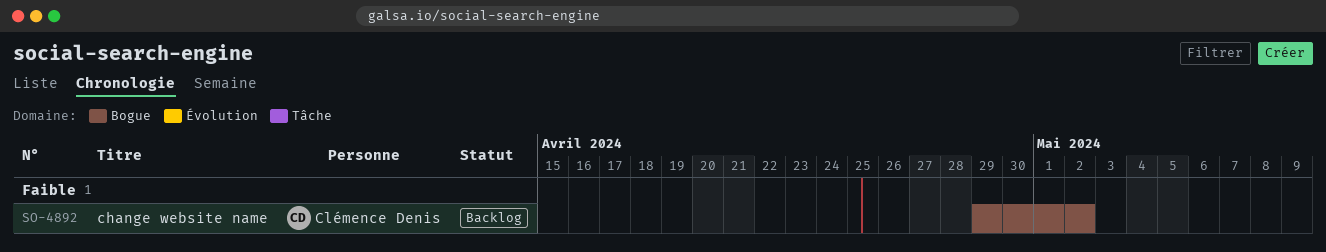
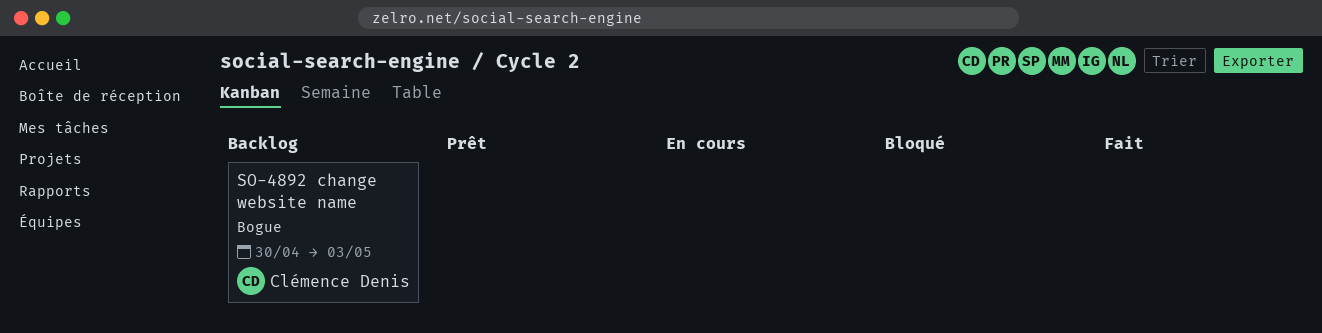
SO-4892, start: Apr 29 -> Apr 30
SO-4892, due: May 2 -> May 3

